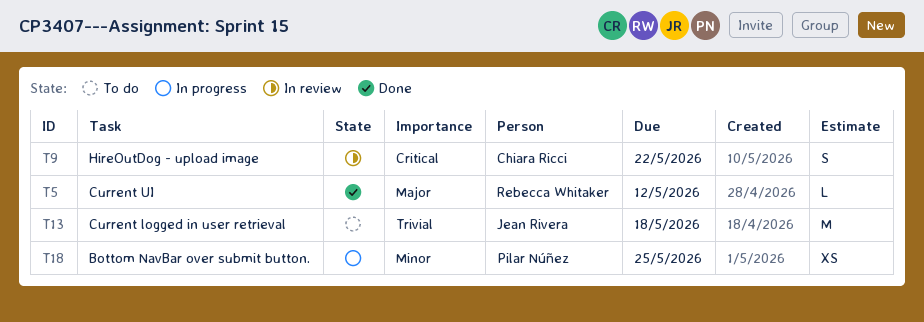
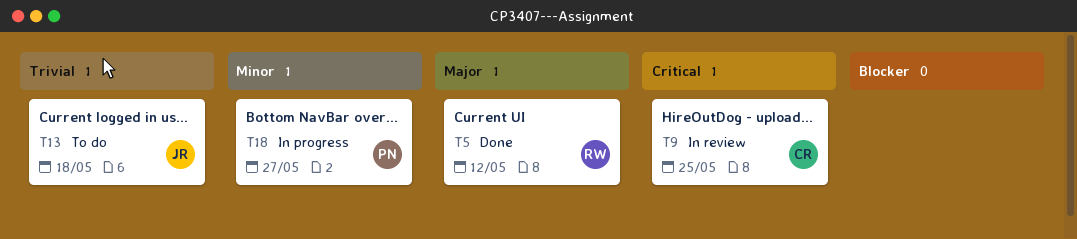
T9, due: May 22 -> May 25
T18, due: May 25 -> May 27

